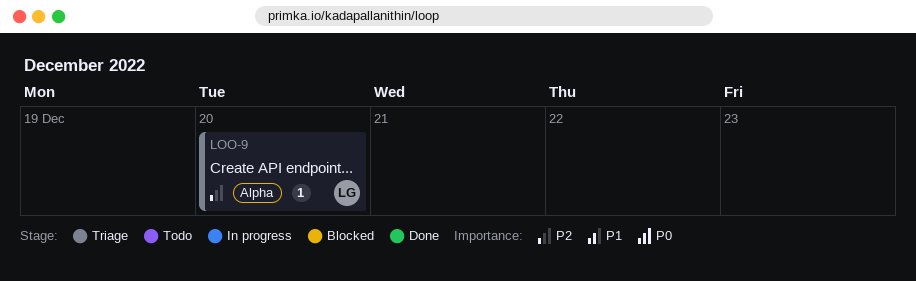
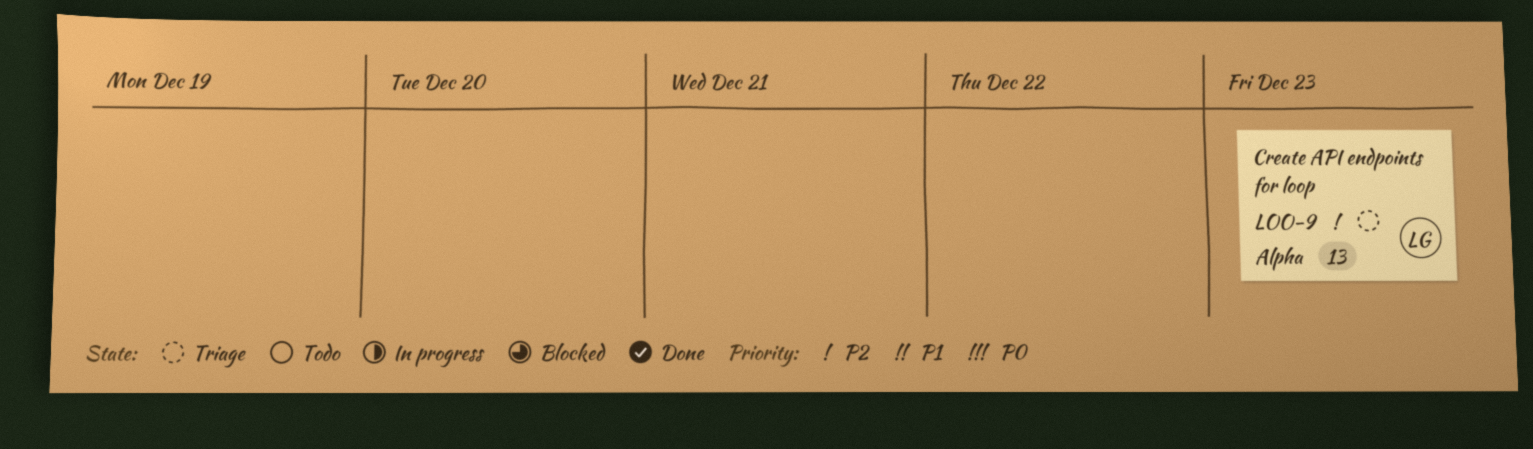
LOO-9, estimate: 1 -> 13
LOO-9, due: Dec 20 -> Dec 23

